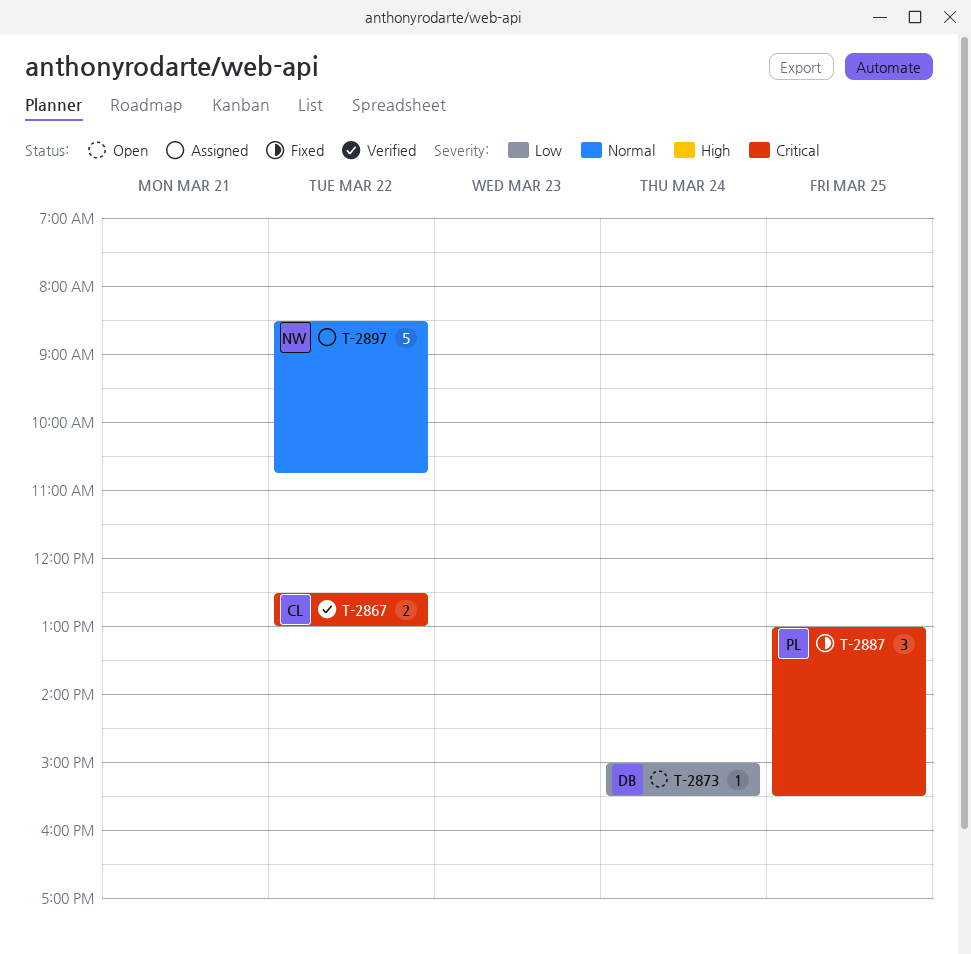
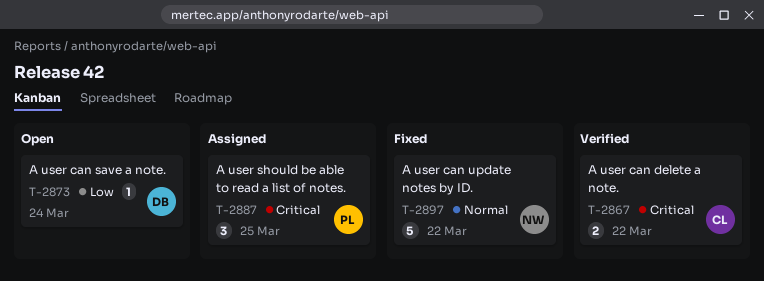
T-2887, status: Fixed -> Assigned
T-2897, status: Assigned -> Fixed

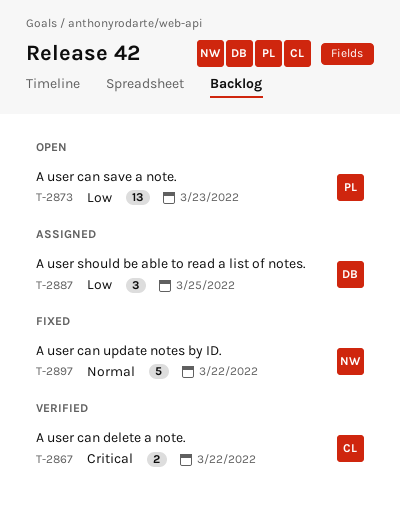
T-2873, owner: DB -> PL
T-2873, estimate: 1 -> 13
T-2873, day: Mar 24 -> Mar 23
T-2887, owner: PL -> DB
T-2887, priority: Critical -> Low

